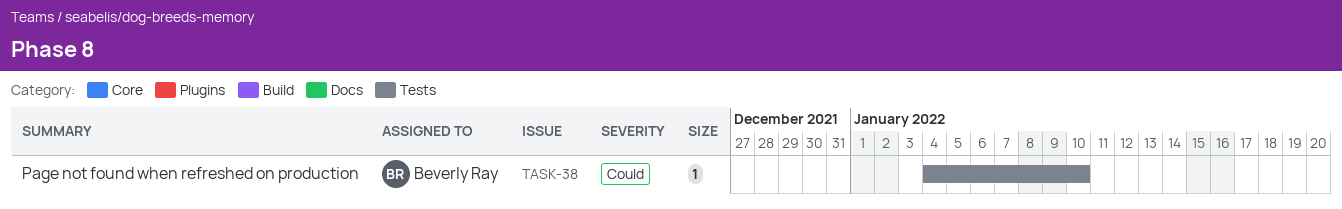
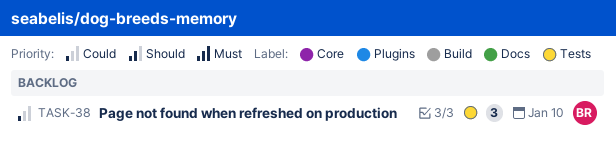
TASK-38, estimate: 1 -> 3

